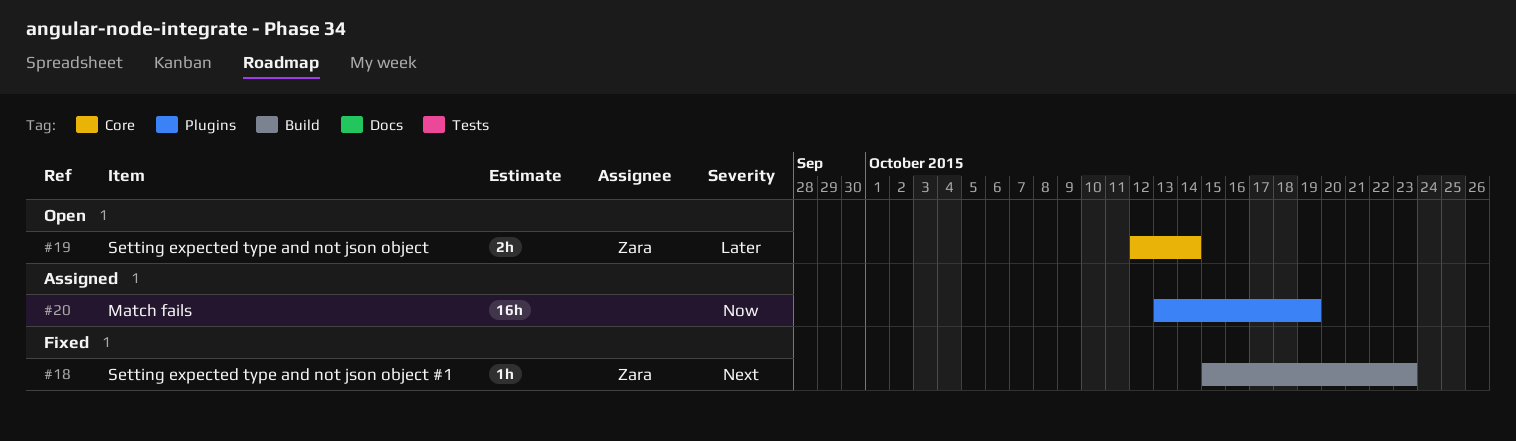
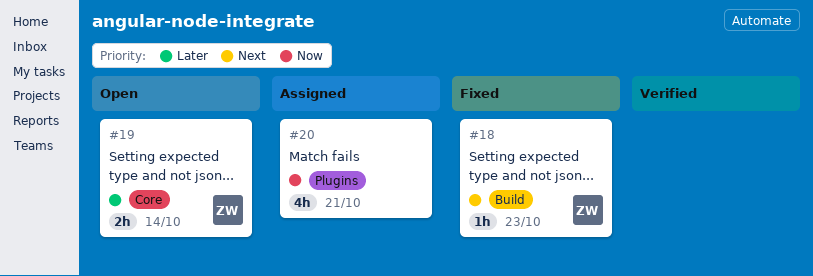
#20, estimate: 16h -> 4h
#20, due: Oct 19 -> Oct 21

